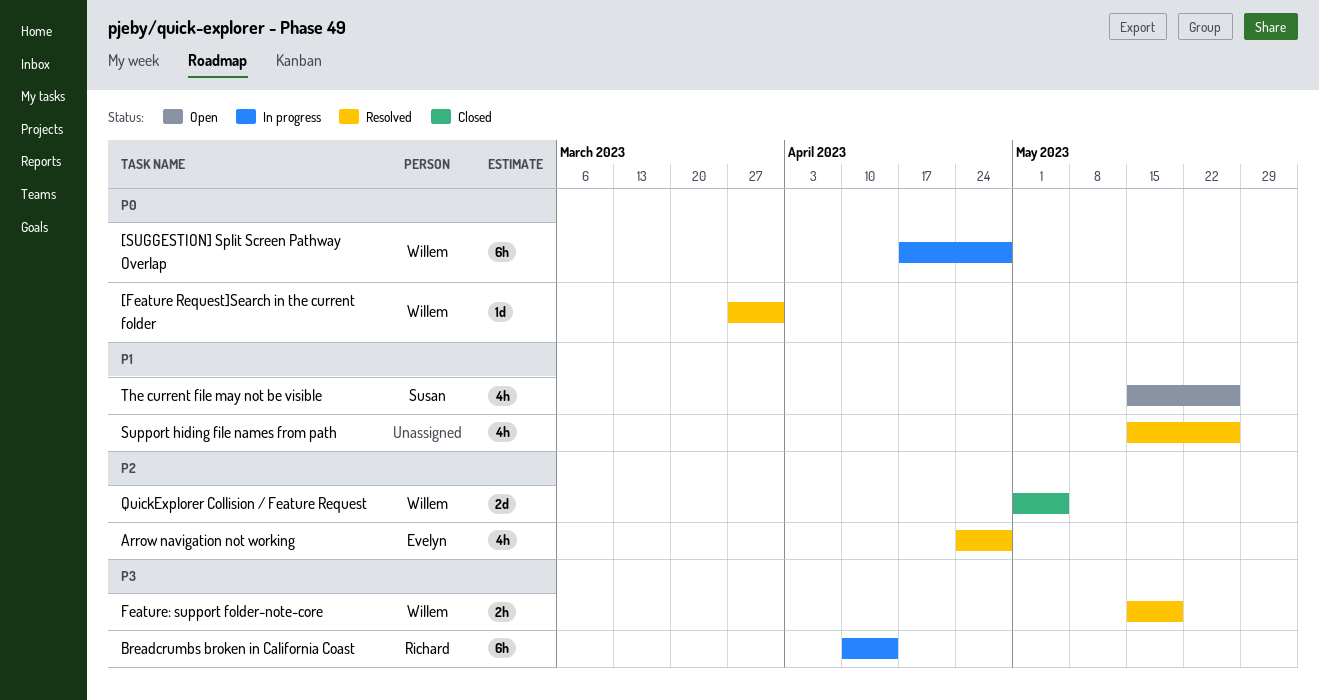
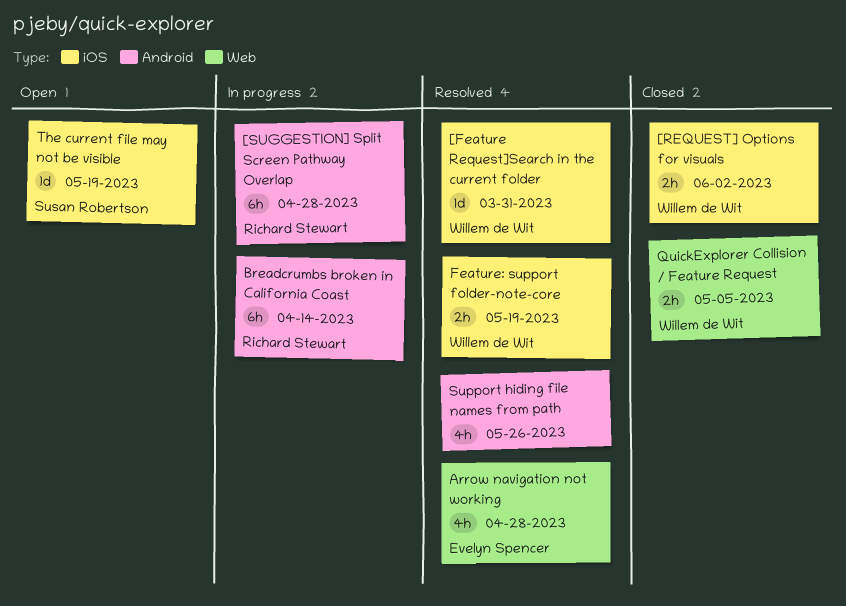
[REQUEST] Options for visuals: none -> present
[SUGGESTION] Split Screen Pathway Overlap, owner: Willem de Wit -> Richard Stewart
QuickExplorer Collision / Feature Request, estimate: 2d -> 2h
The current file may not be visible, estimate: 4h -> 1d
The current file may not be visible, due: May 26 -> May 19

